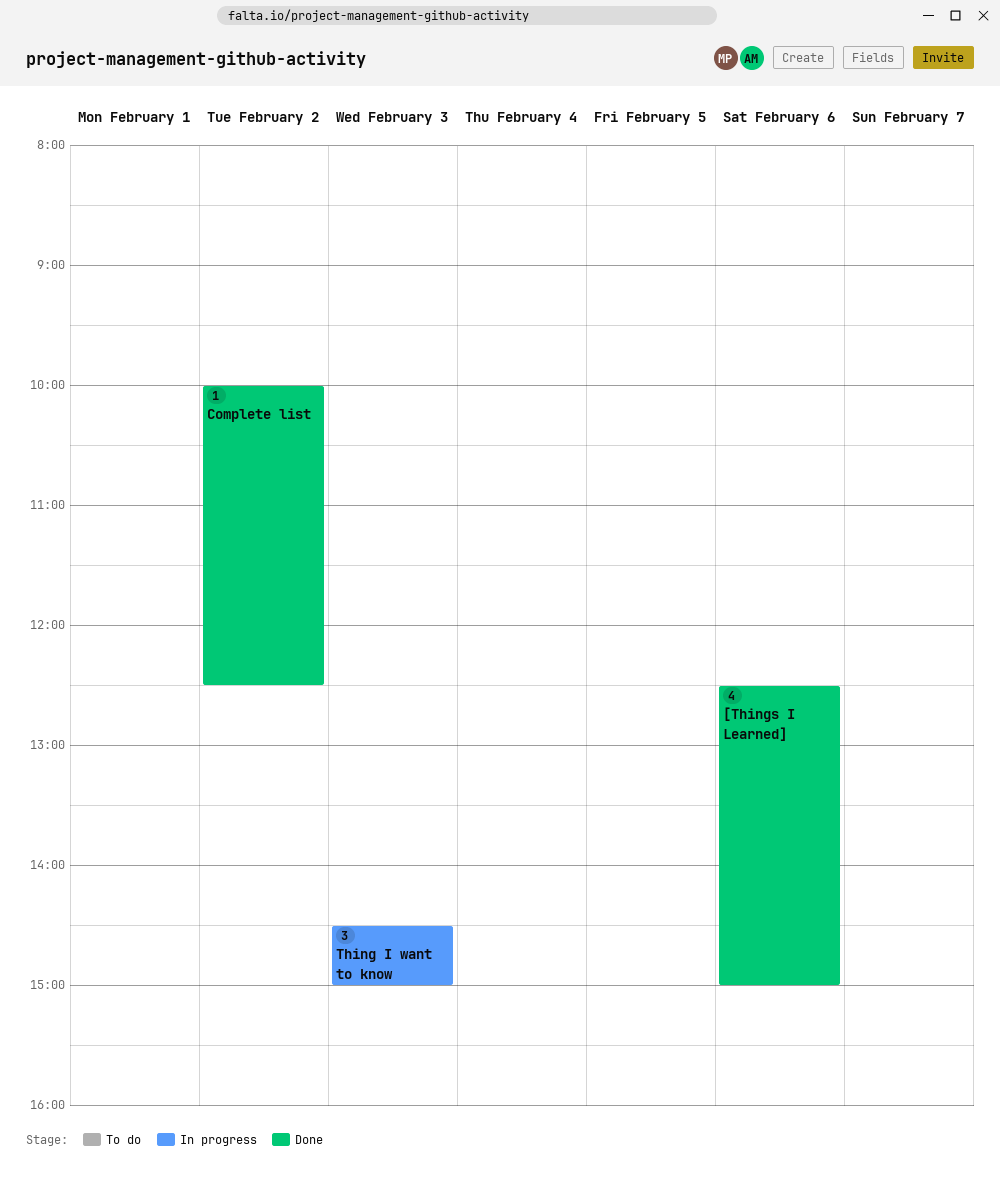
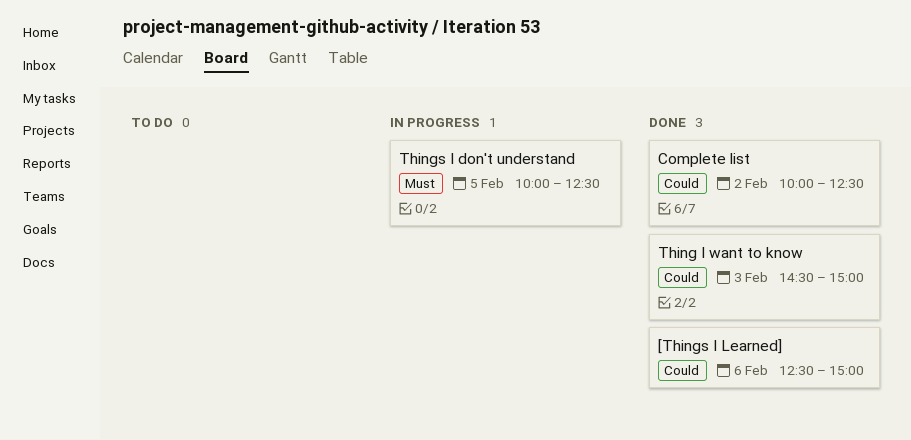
Thing I want to know, status: In progress -> Done
Things I don't understand: none -> present

